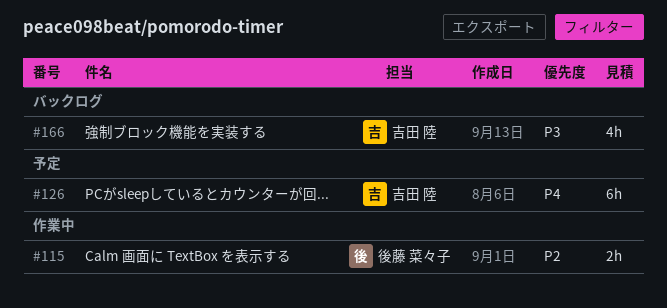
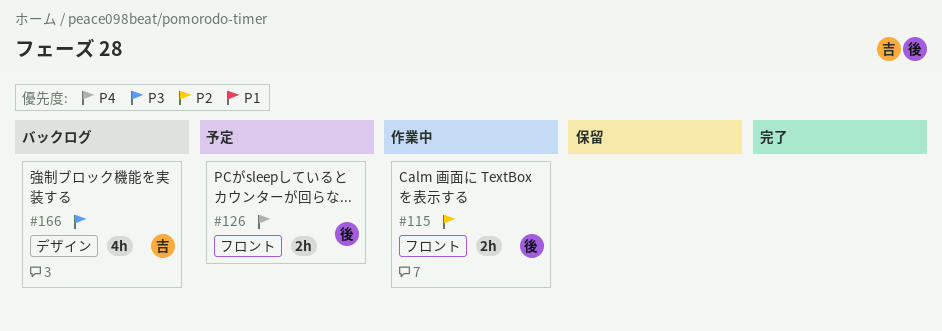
#126, owner: 吉田 陸 -> 後藤 菜々子
#126, estimate: 6h -> 2h

